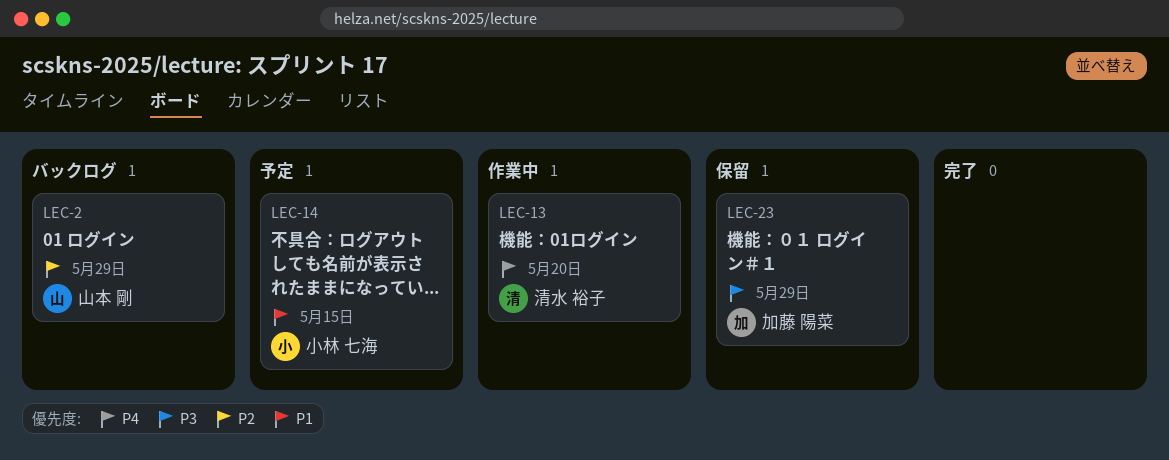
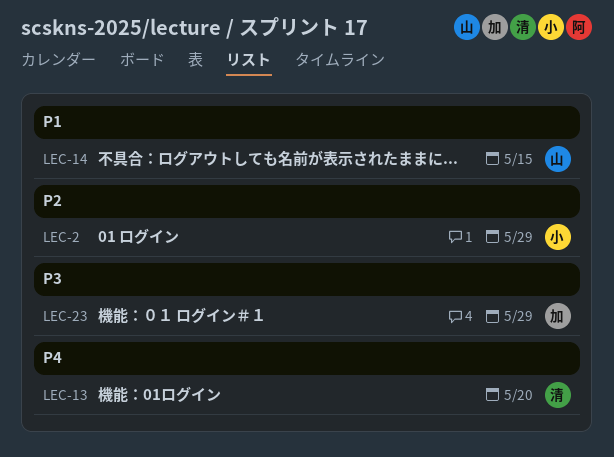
LEC-2, owner: 山本 剛 -> 小林 七海
LEC-14, owner: 小林 七海 -> 山本 剛

